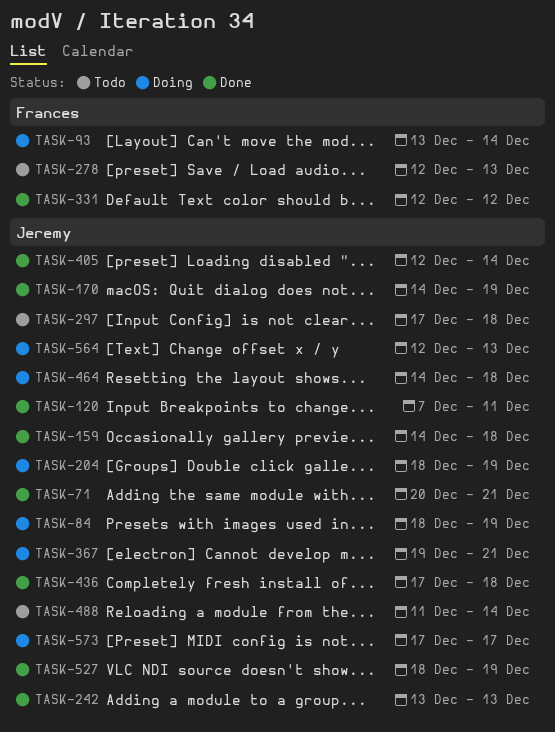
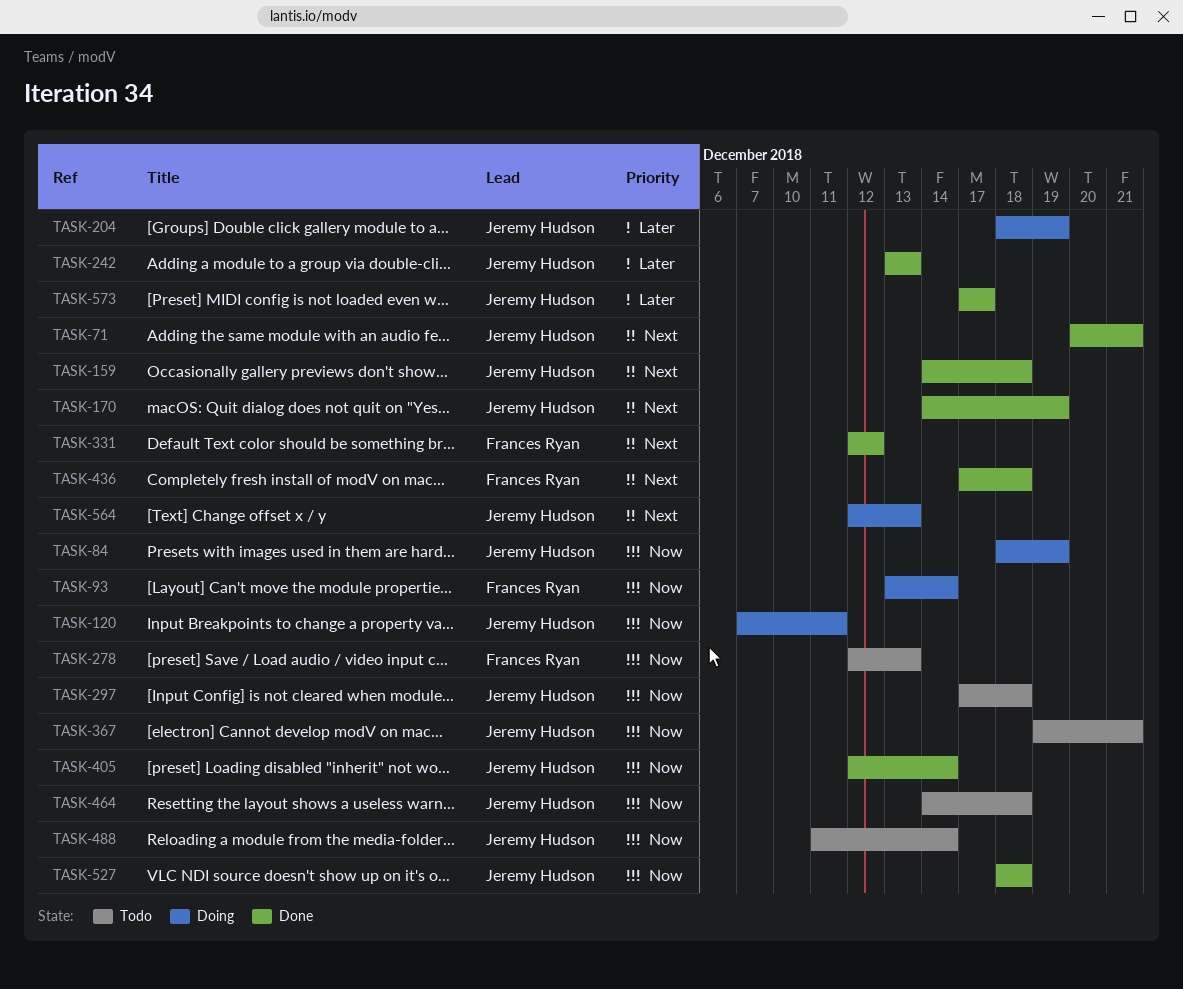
TASK-120, status: Done -> Doing
TASK-367, status: Doing -> Todo
TASK-436, owner: Jeremy Hudson -> Frances Ryan
TASK-464, status: Doing -> Todo
TASK-527, due: Dec 19 -> Dec 18
TASK-573, status: Doing -> Done

